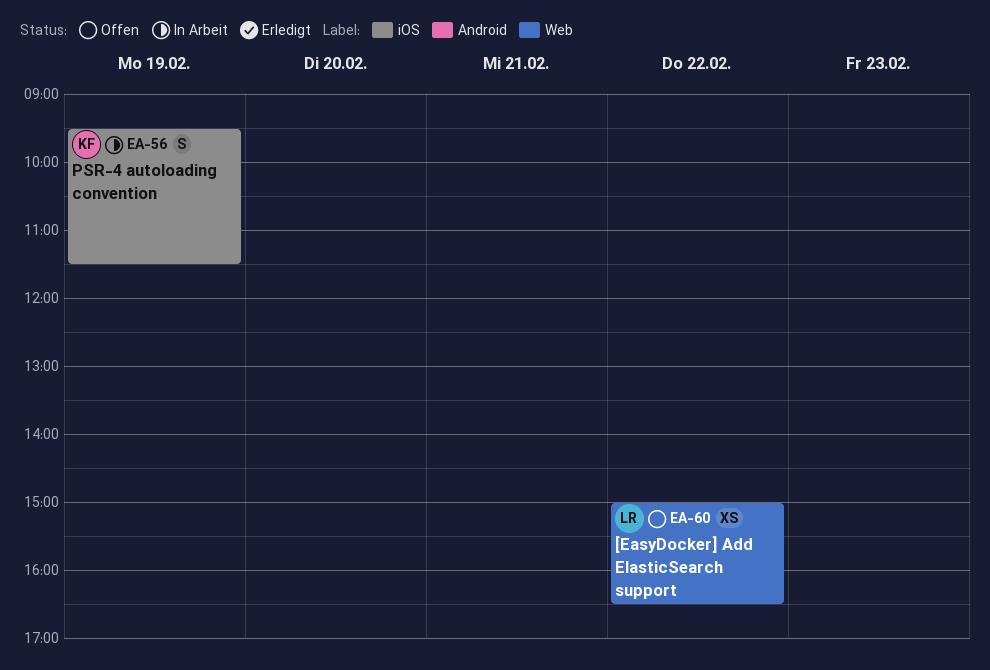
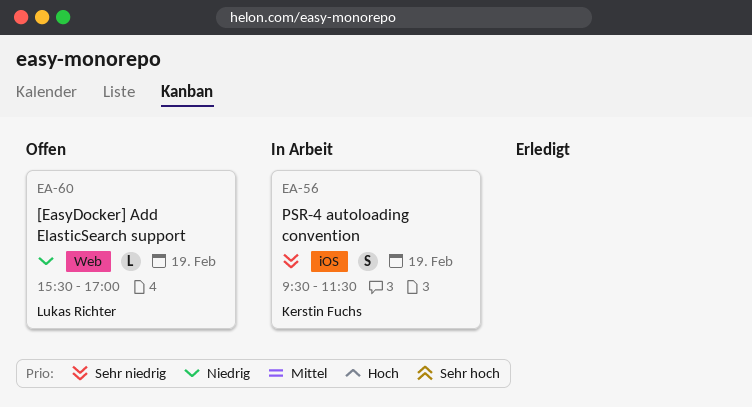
EA-60, estimate: XS -> L
EA-60, day: Feb 22 -> Feb 19
EA-60, begins: 15:00 -> 15:30
EA-60, ends: 16:30 -> 17:00

